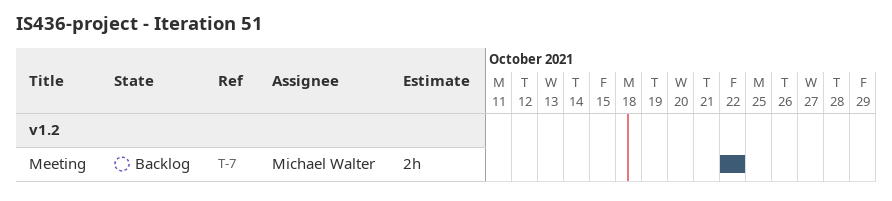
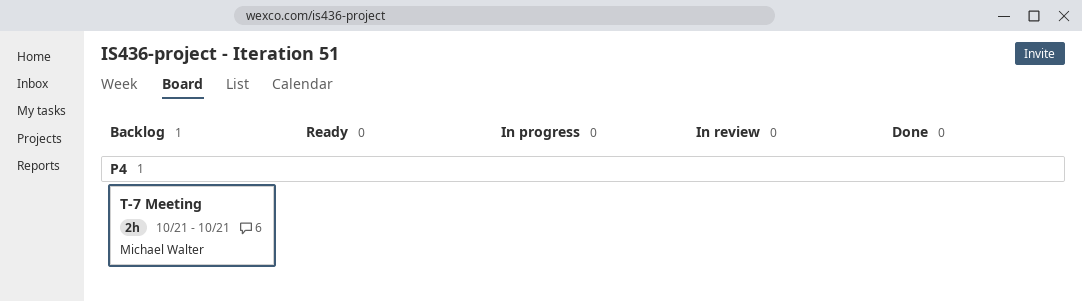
T-7, start: Oct 22 -> Oct 21
T-7, due: Oct 22 -> Oct 21

